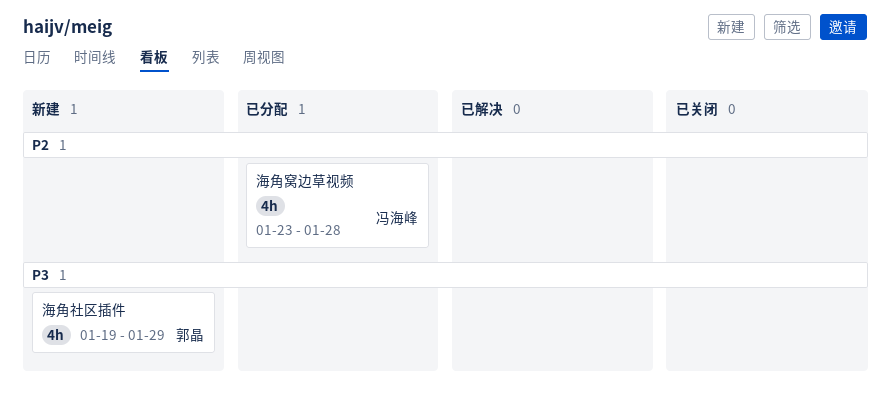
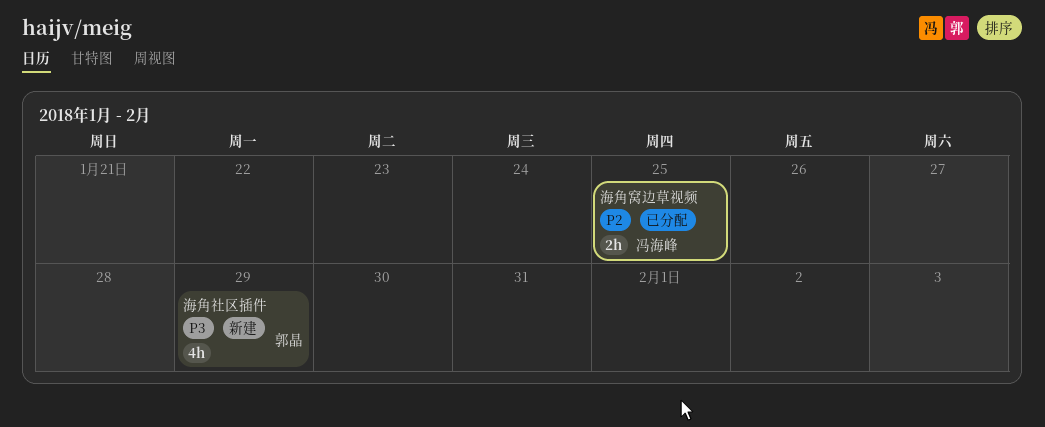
海角窝边草视频, estimate: 4h -> 2h
海角窝边草视频, due: Jan 28 -> Jan 25

